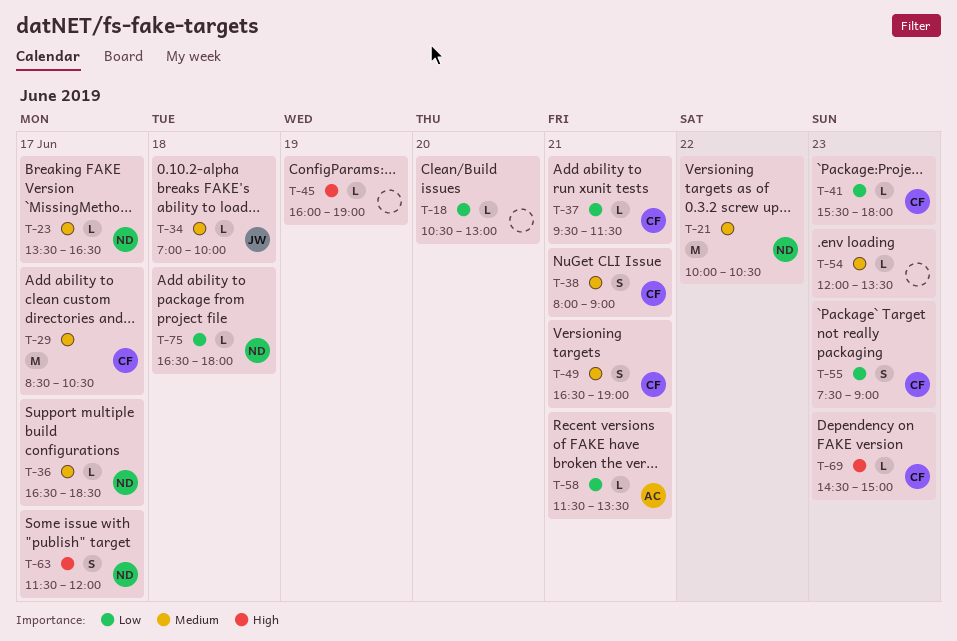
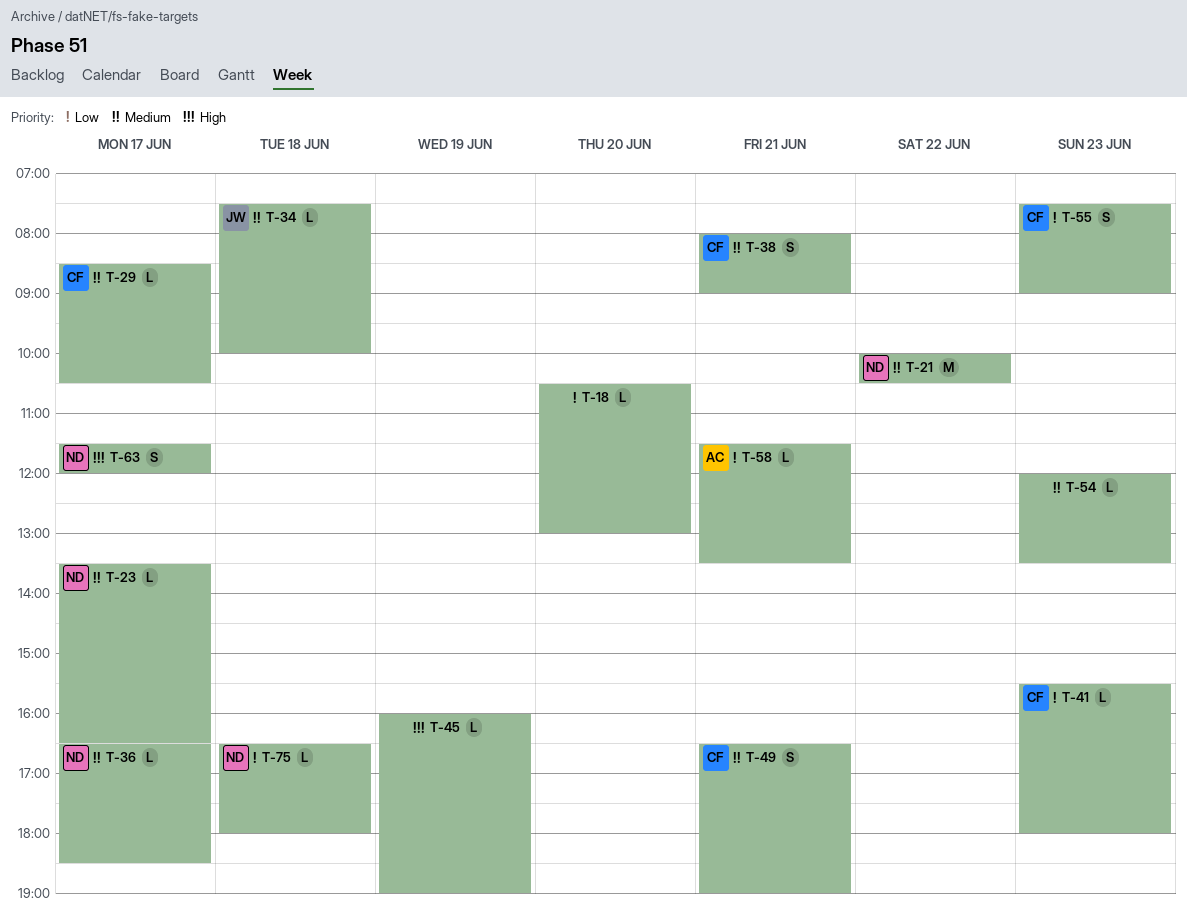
T-29, estimate: M -> L
T-34, begins: 07:00 -> 07:30
T-37: present -> none
T-69: present -> none

